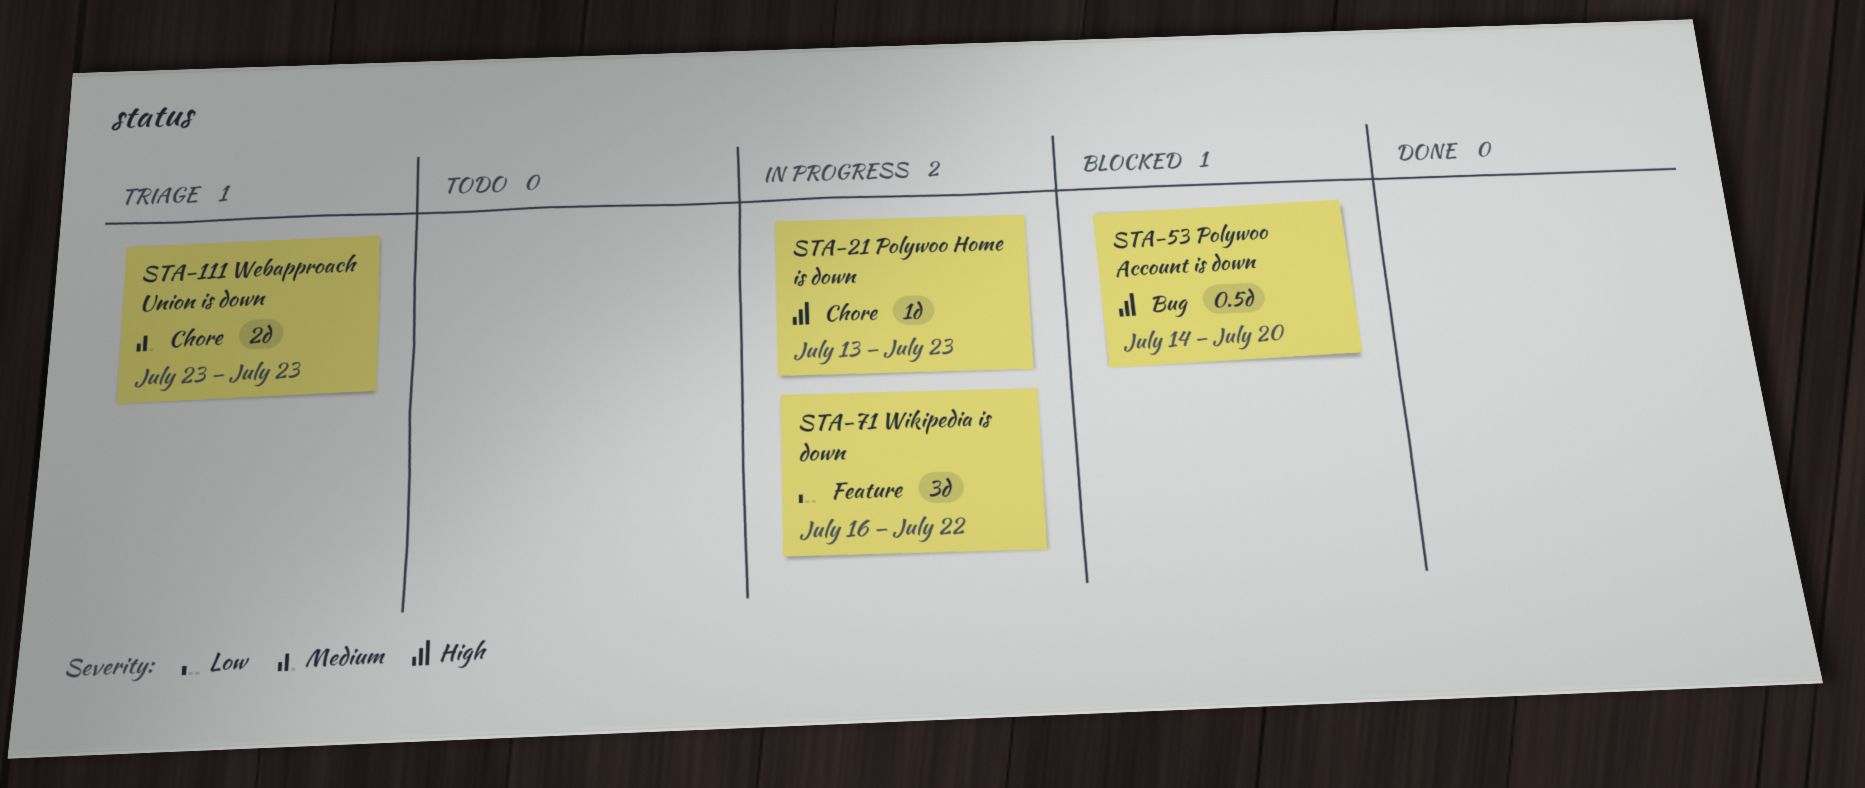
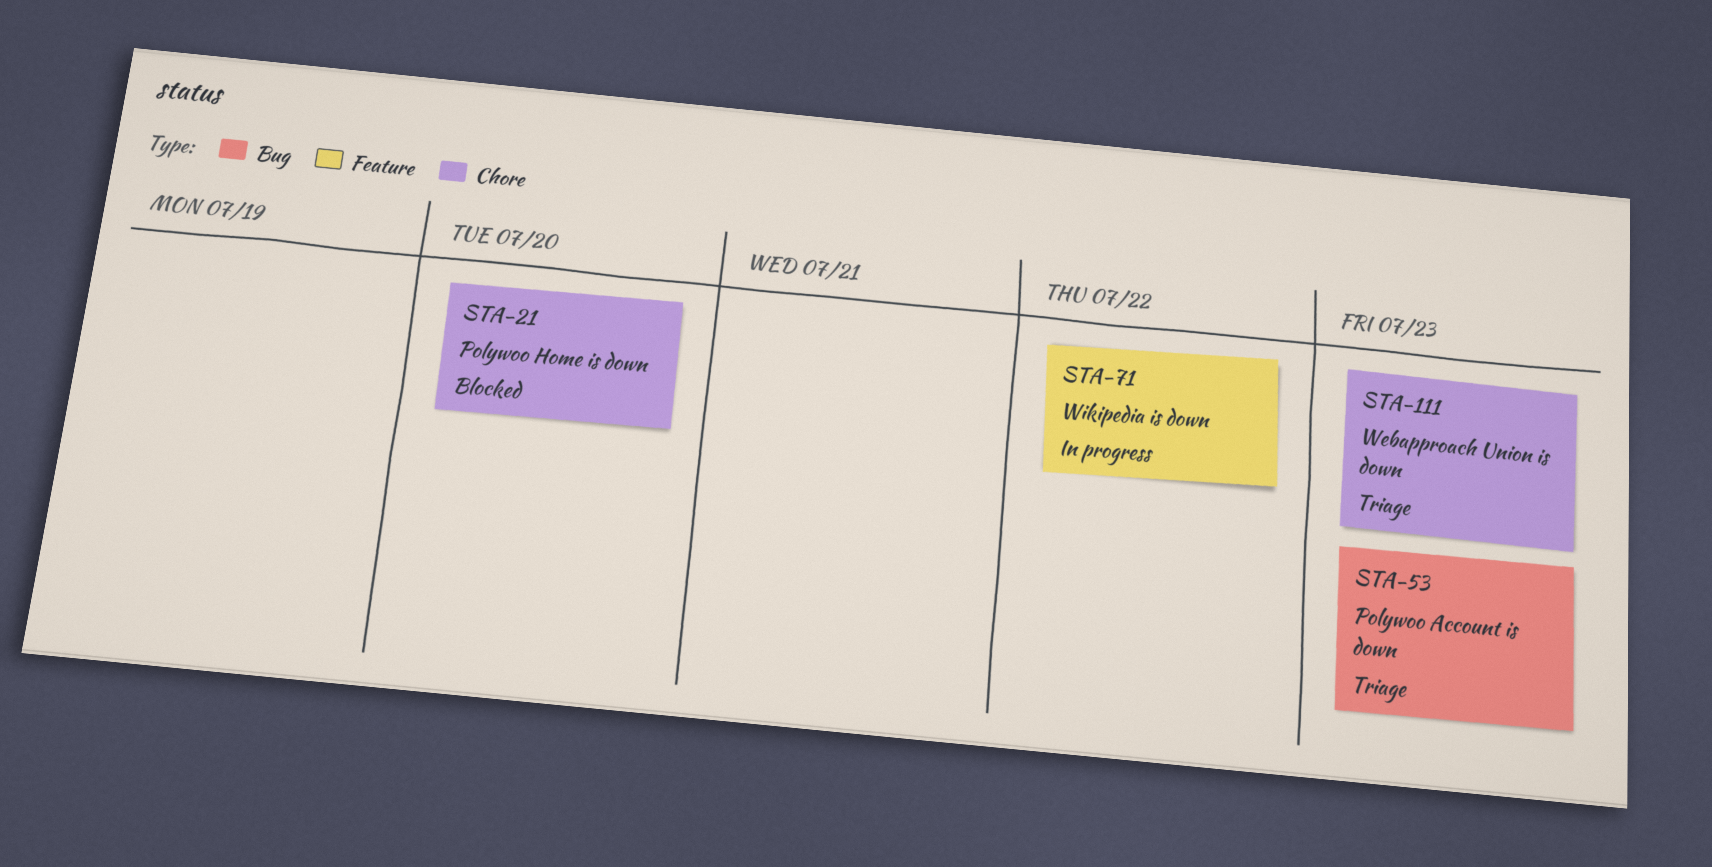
STA-21, status: In progress -> Blocked
STA-21, due: Jul 23 -> Jul 20
STA-53, status: Blocked -> Triage
STA-53, due: Jul 20 -> Jul 23

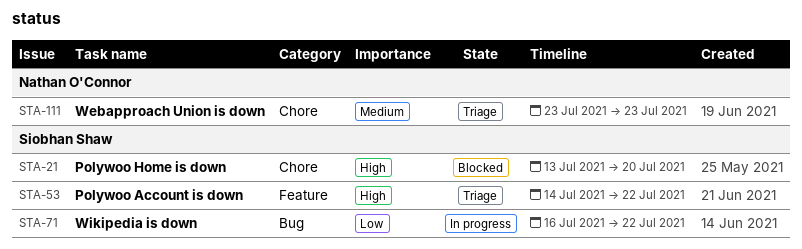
STA-53, label: Bug -> Feature
STA-53, due: Jul 23 -> Jul 22
STA-71, label: Feature -> Bug

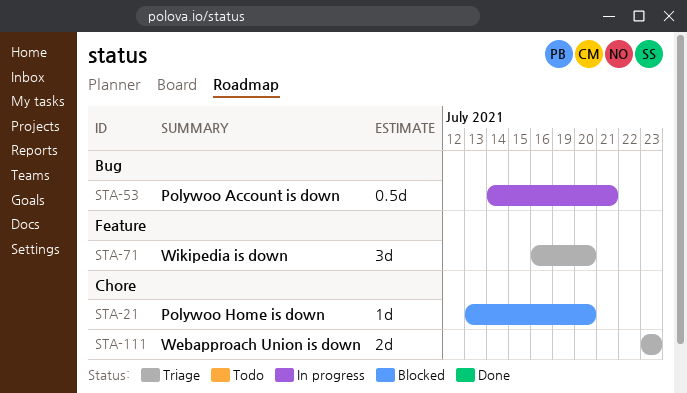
STA-53, status: Triage -> In progress
STA-53, label: Feature -> Bug
STA-53, due: Jul 22 -> Jul 21
STA-71, status: In progress -> Triage
STA-71, label: Bug -> Feature
STA-71, due: Jul 22 -> Jul 20

